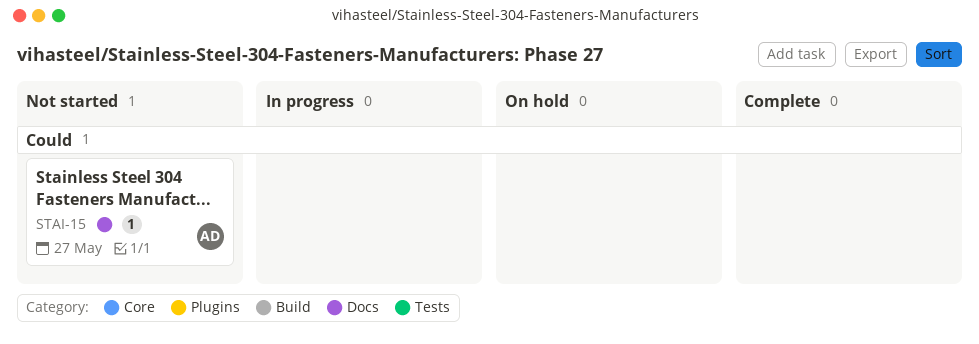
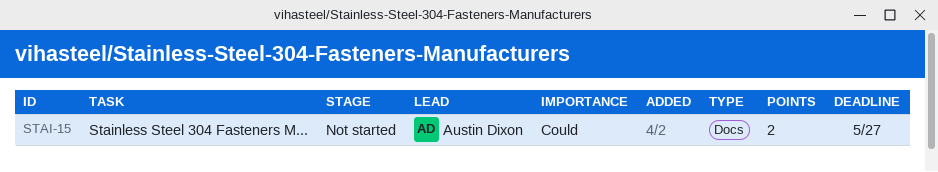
STAI-15, estimate: 1 -> 2

